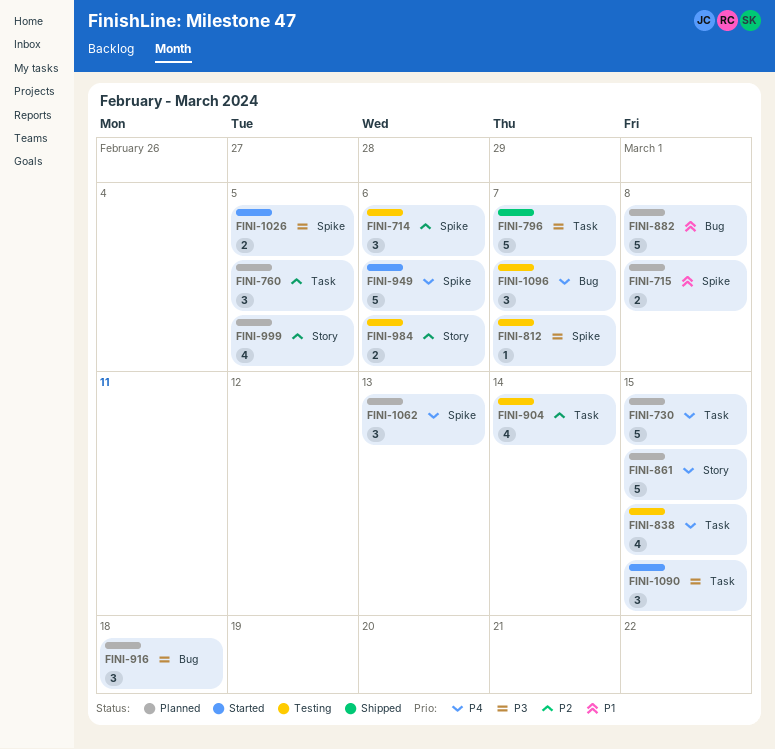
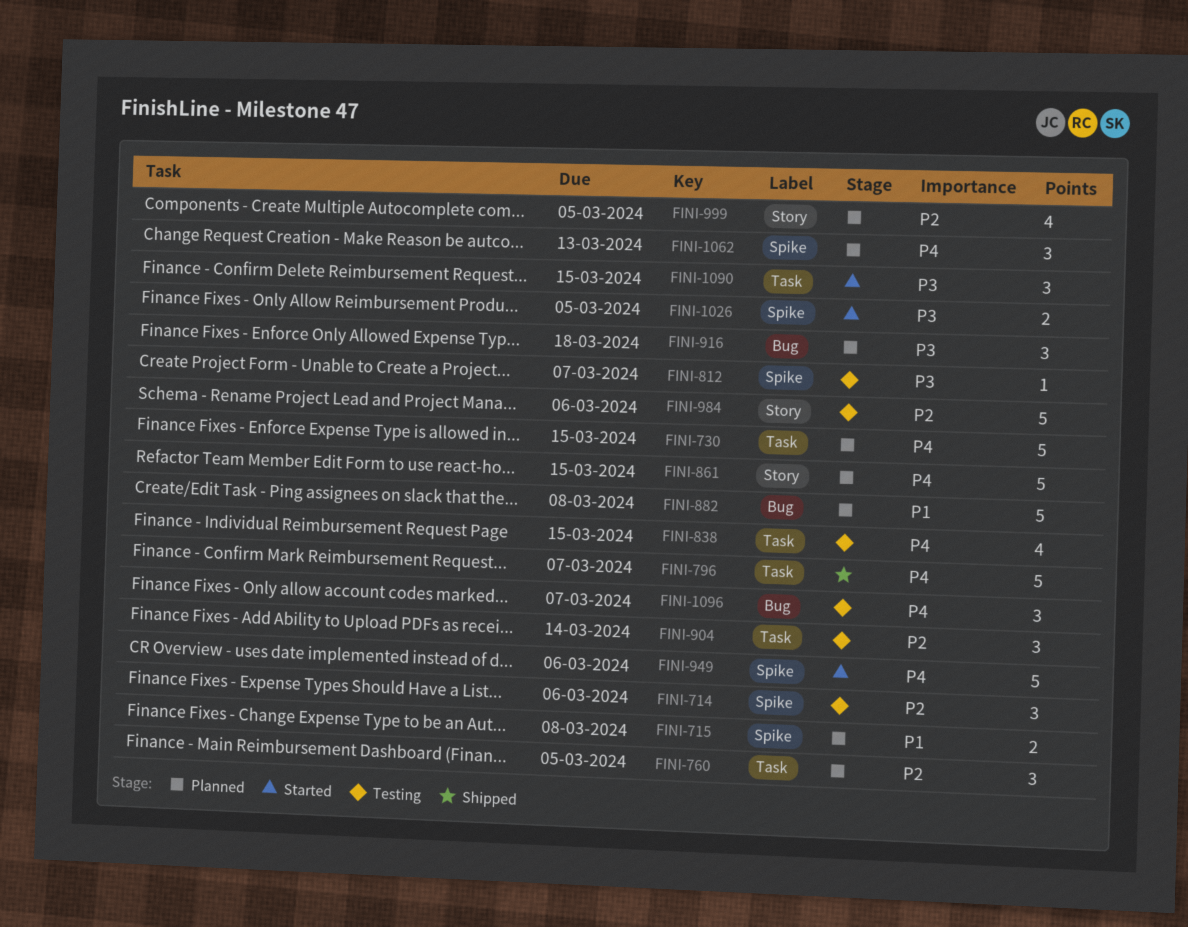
FINI-796, priority: P3 -> P4
FINI-904, estimate: 4 -> 3
FINI-984, estimate: 2 -> 5

